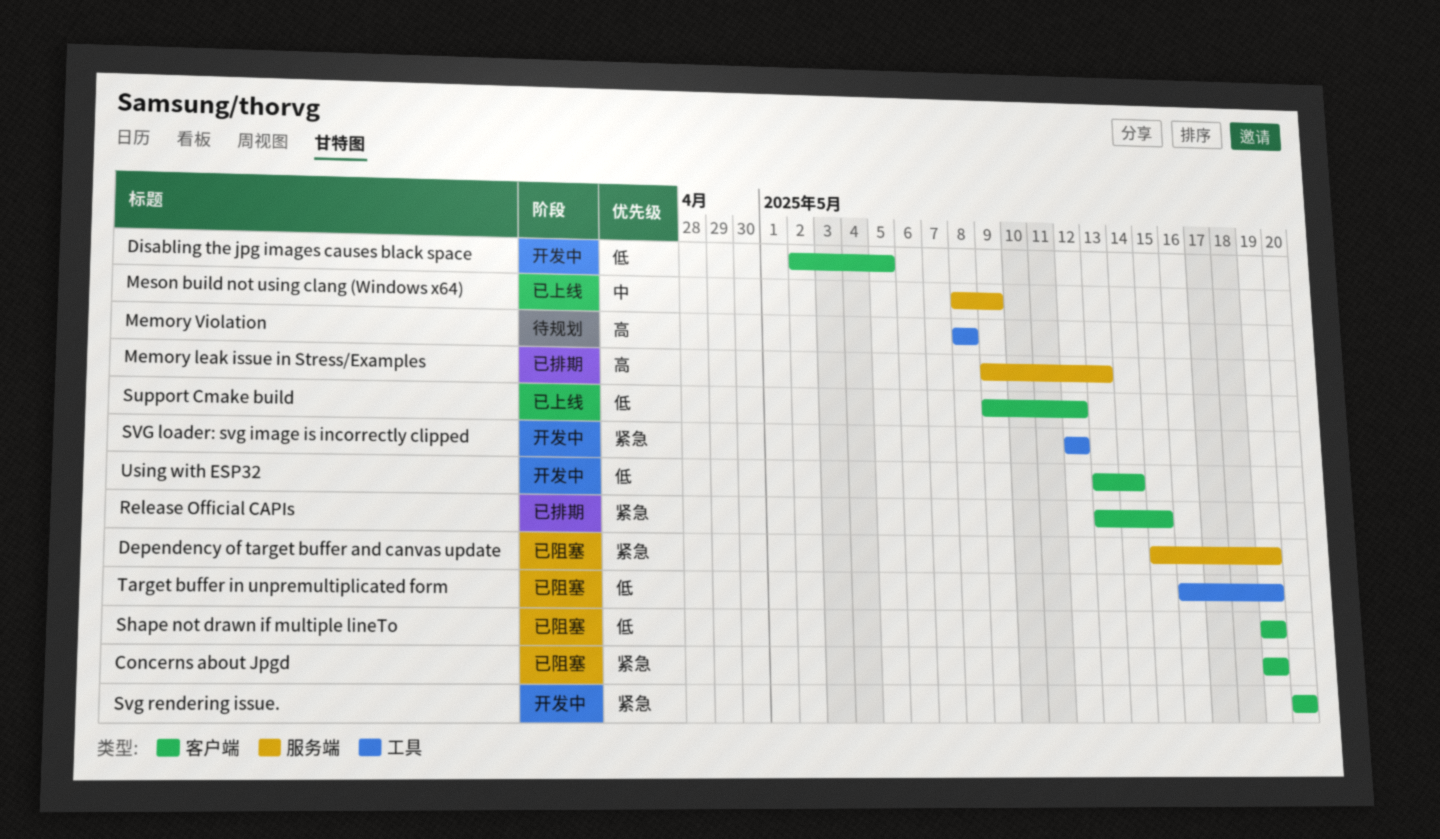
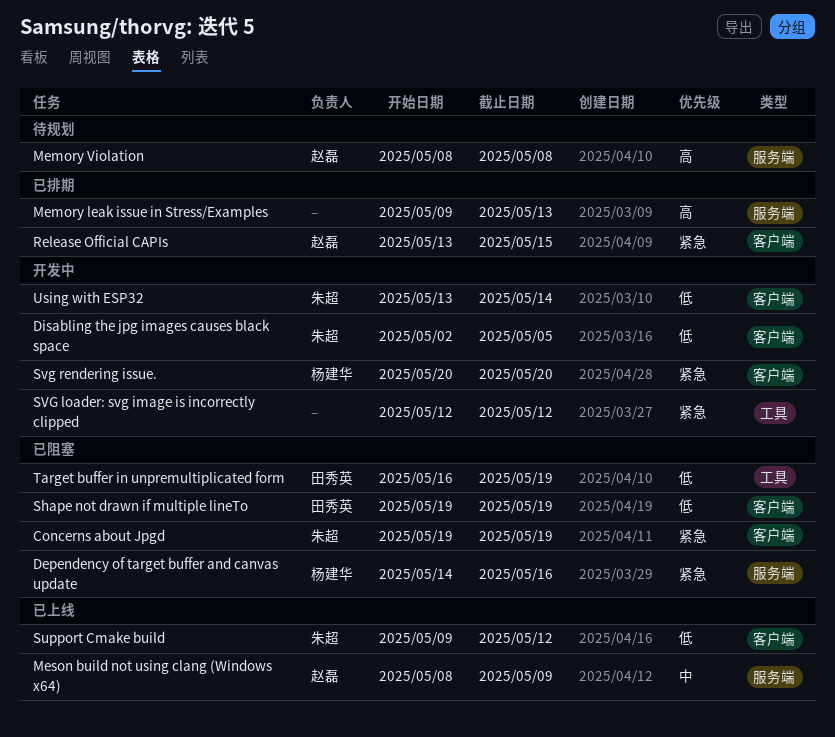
Dependency of target buffer and canvas update, start: May 15 -> May 14
Dependency of target buffer and canvas update, due: May 19 -> May 16
Memory Violation, label: 工具 -> 服务端

